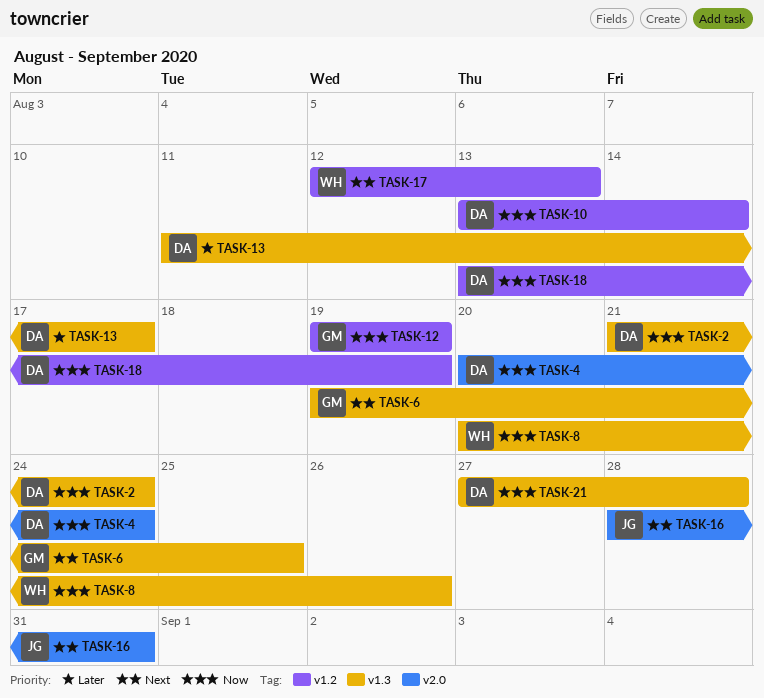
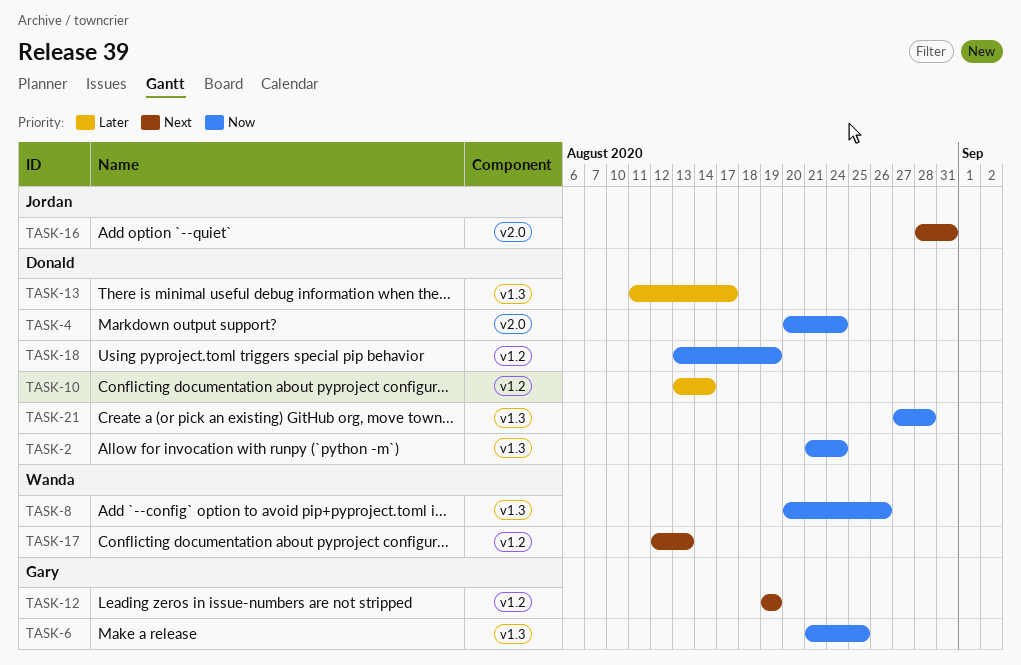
TASK-6, priority: Next -> Now
TASK-6, start: Aug 19 -> Aug 21
TASK-10, priority: Now -> Later
TASK-12, priority: Now -> Next

